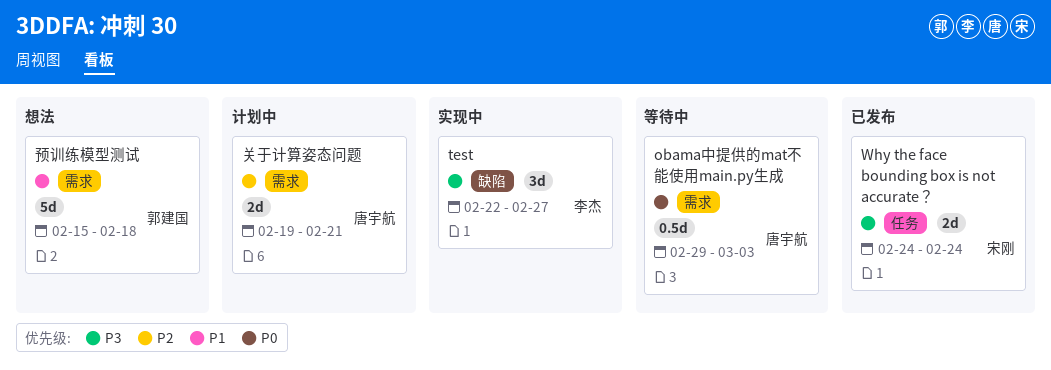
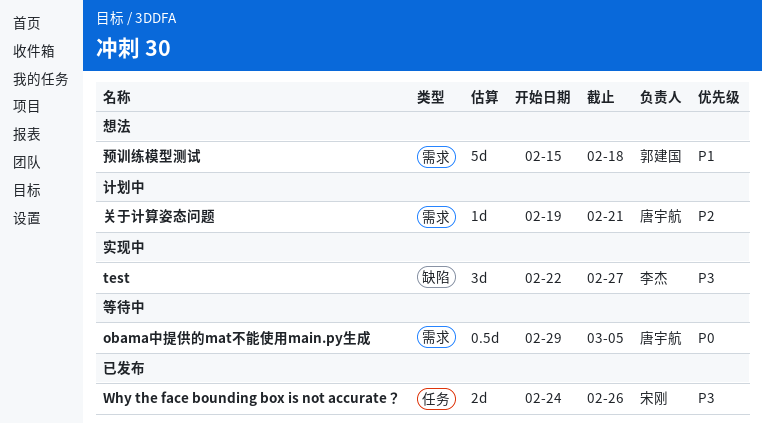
obama中提供的mat不能使用main.py生成, due: Mar 3 -> Mar 5
Why the face bounding box is not accurate？, due: Feb 24 -> Feb 26
关于计算姿态问题, estimate: 2d -> 1d

